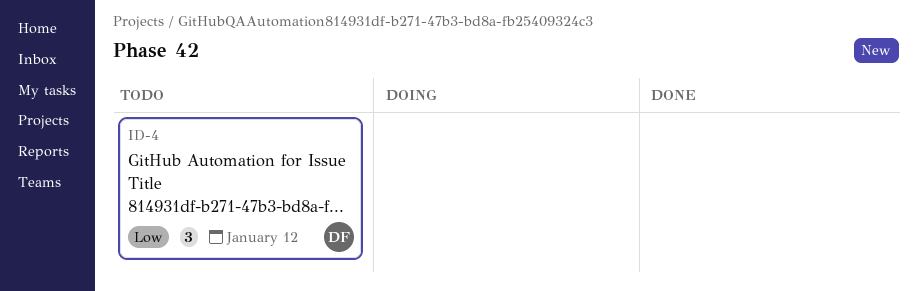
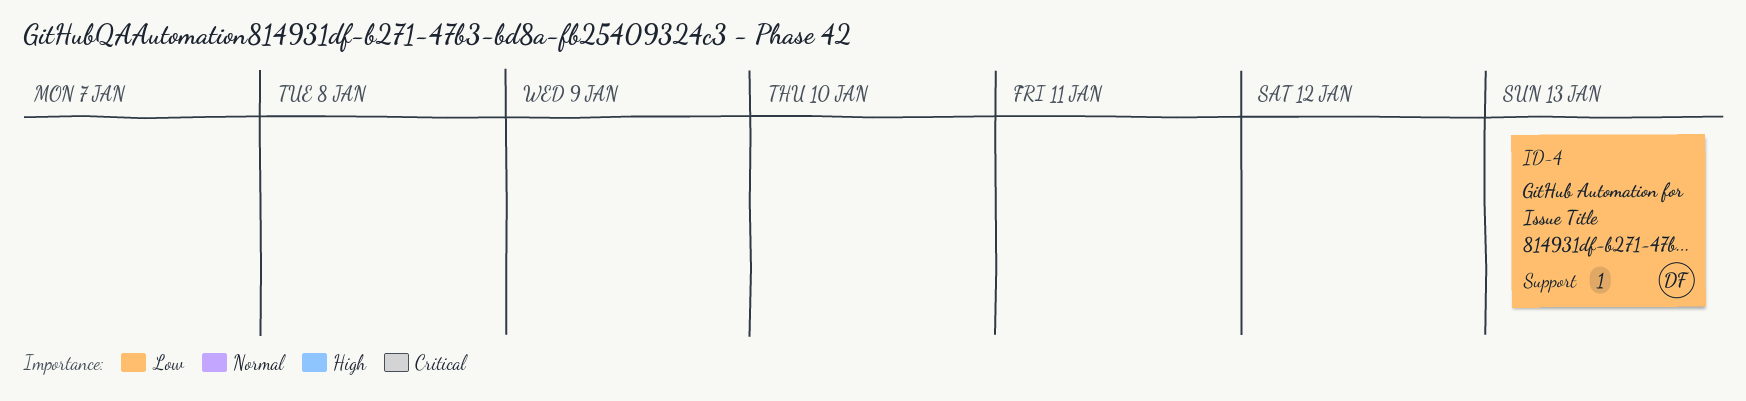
ID-4, estimate: 3 -> 1
ID-4, due: Jan 12 -> Jan 13

